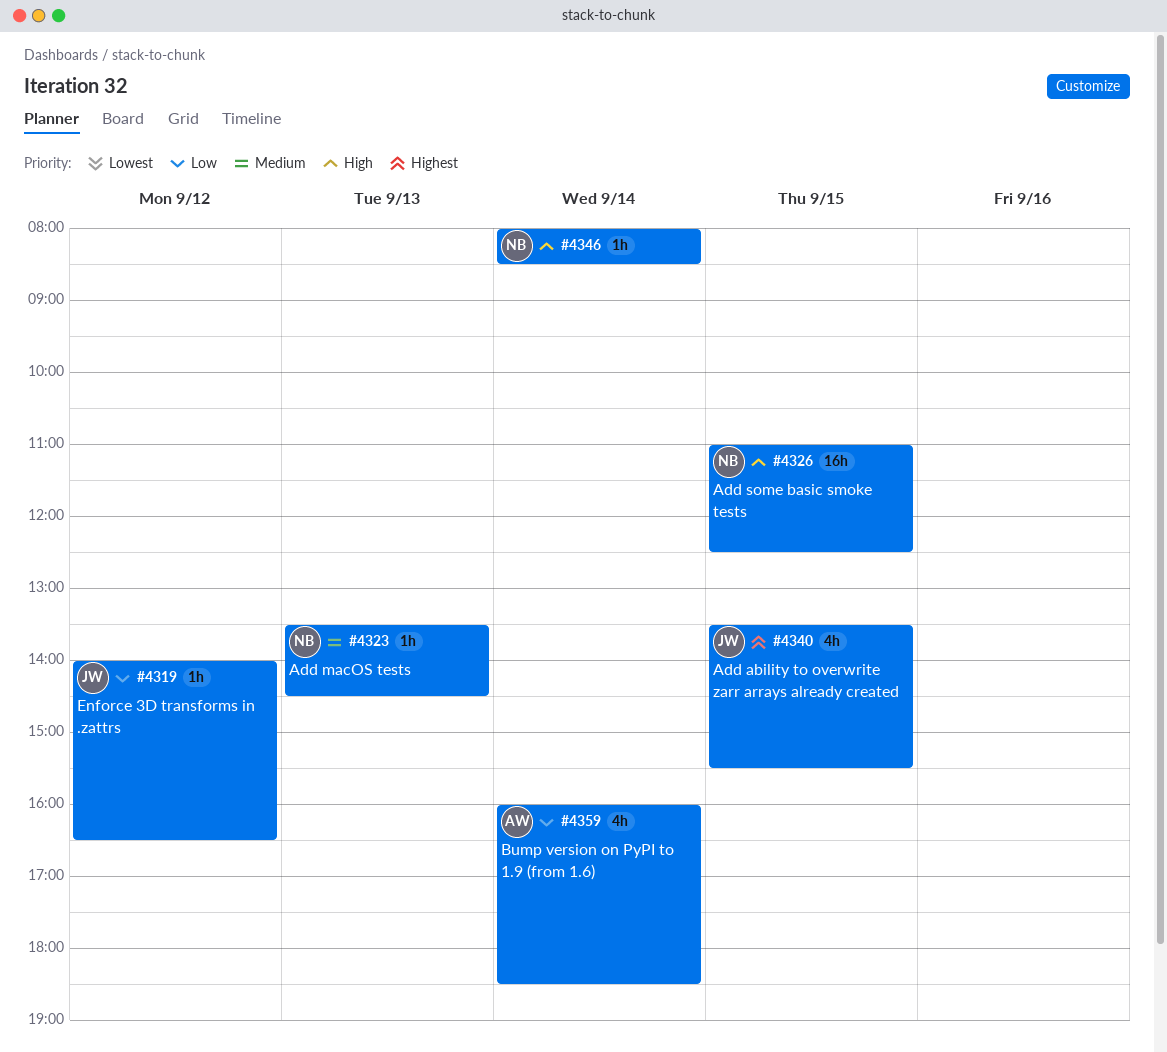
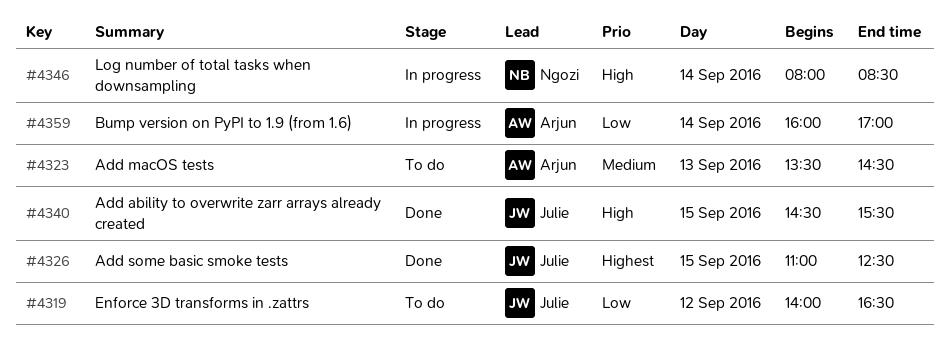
#4323, owner: Ngozi -> Arjun
#4326, owner: Ngozi -> Julie
#4326, priority: High -> Highest
#4340, priority: Highest -> High
#4340, begins: 13:30 -> 14:30
#4359, ends: 18:30 -> 17:00

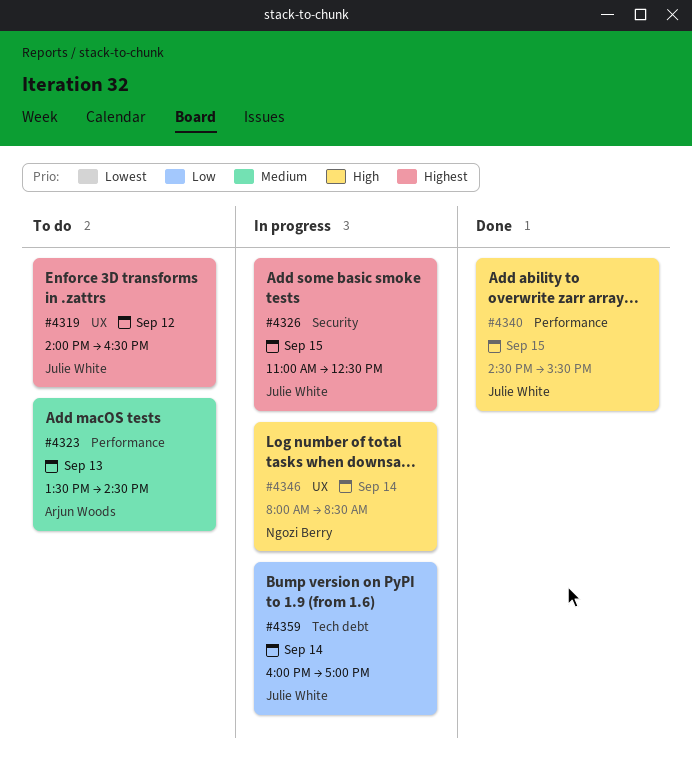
#4319, priority: Low -> Highest
#4326, status: Done -> In progress
#4359, owner: Arjun Woods -> Julie White

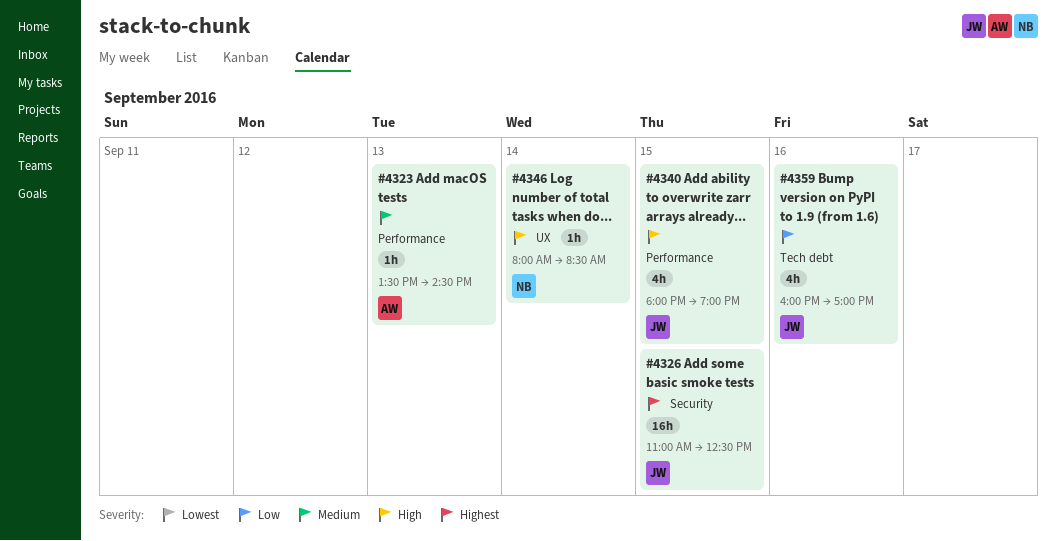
#4319: present -> none
#4340, begins: 14:30 -> 18:00
#4340, ends: 15:30 -> 19:00
#4359, day: Sep 14 -> Sep 16

